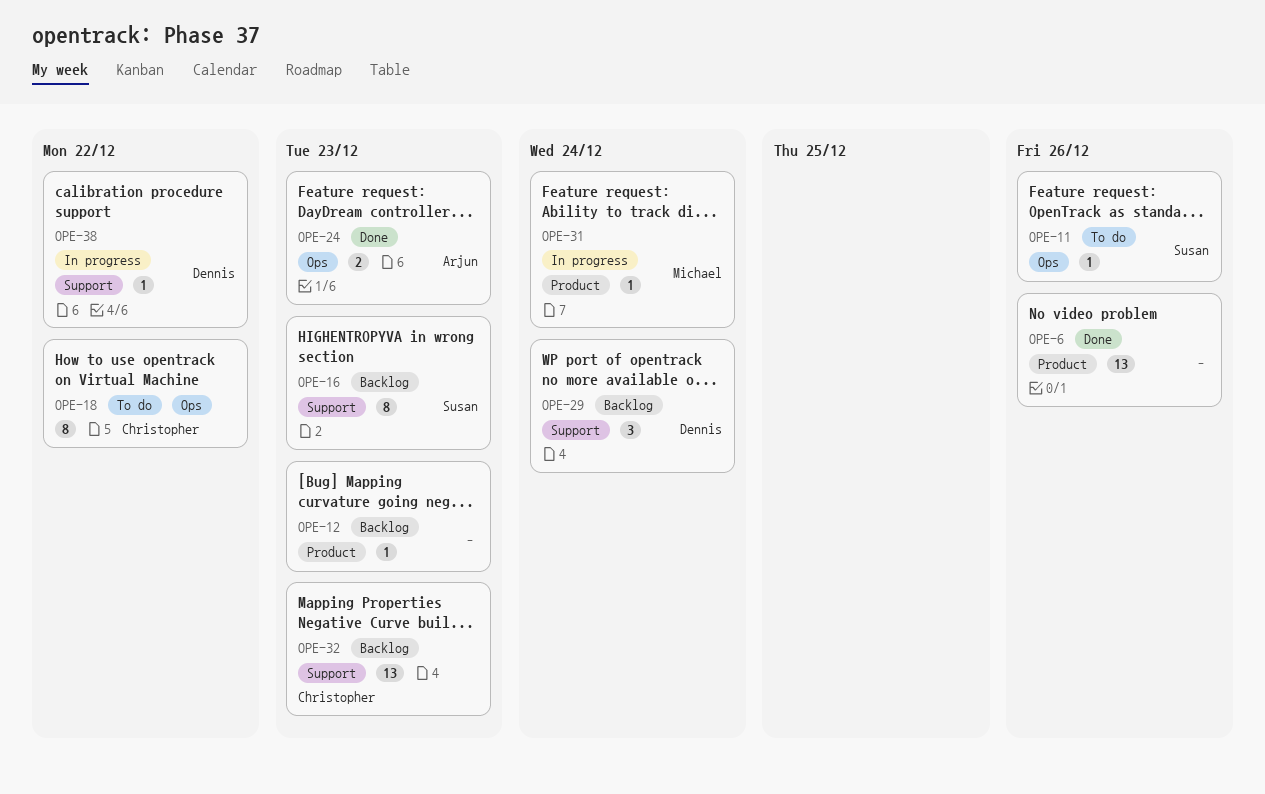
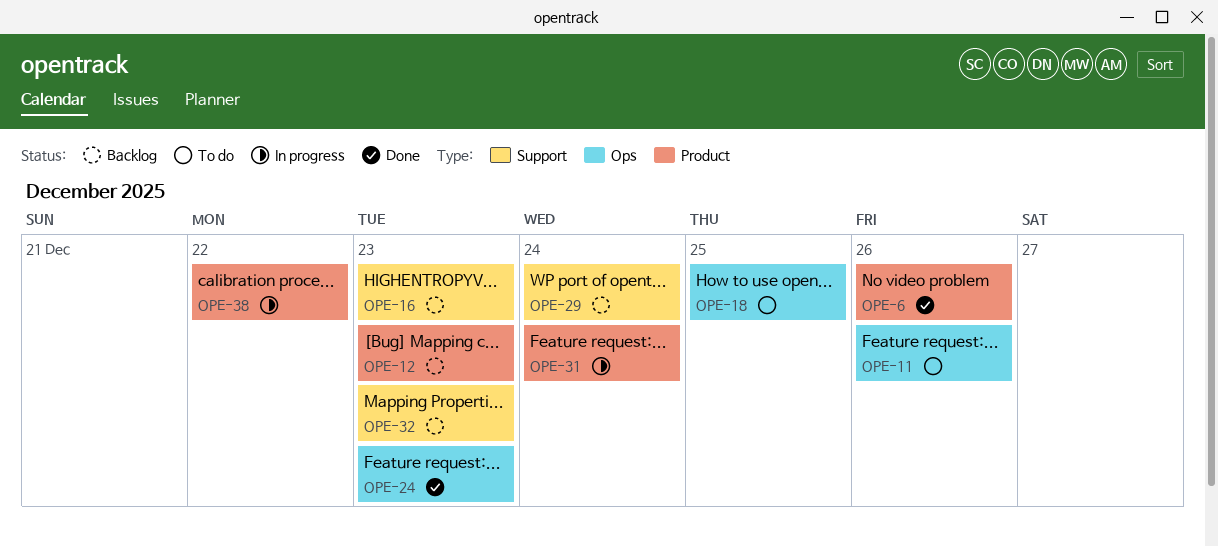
OPE-18, due: Dec 22 -> Dec 25
OPE-38, label: Support -> Product

